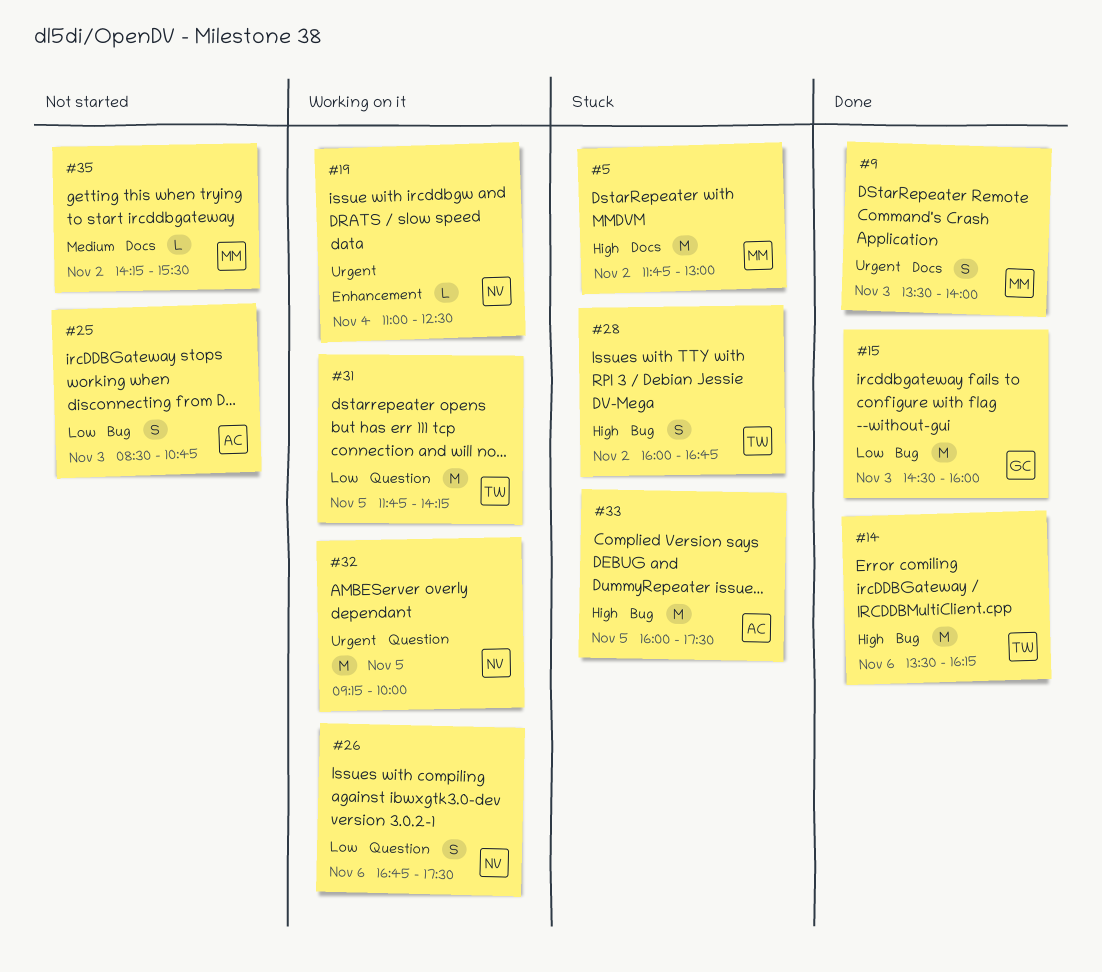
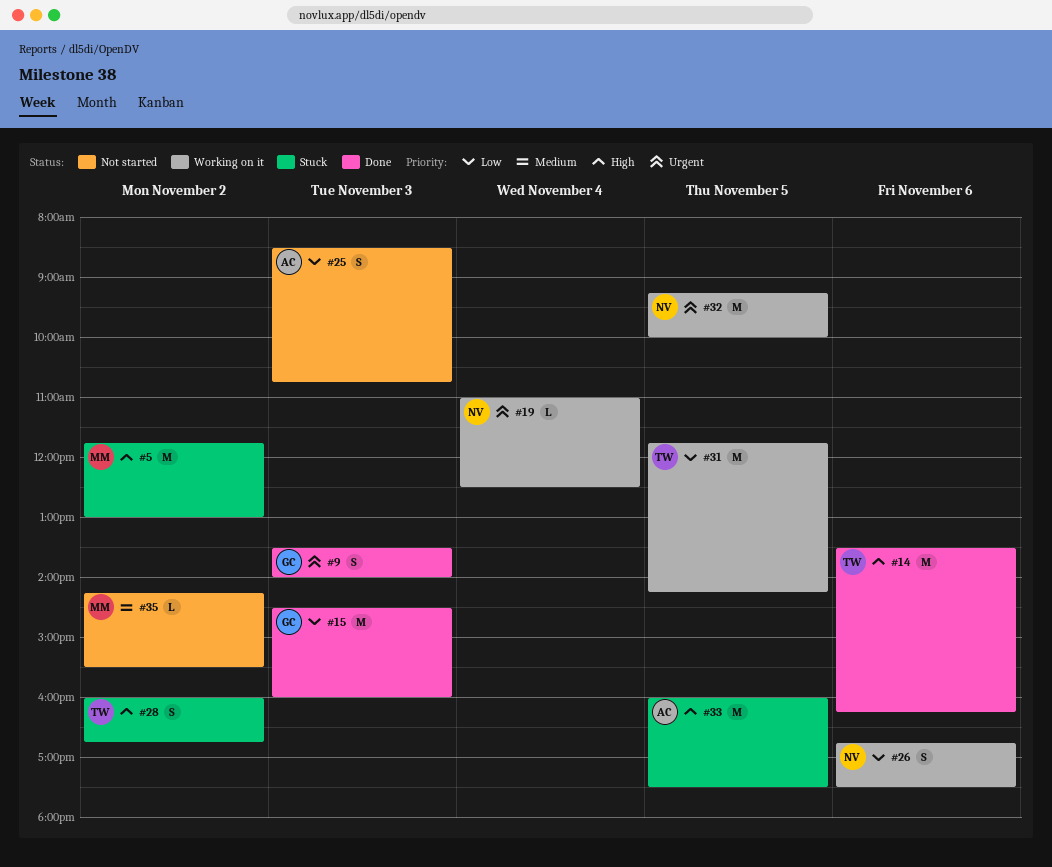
#9, owner: MM -> GC

